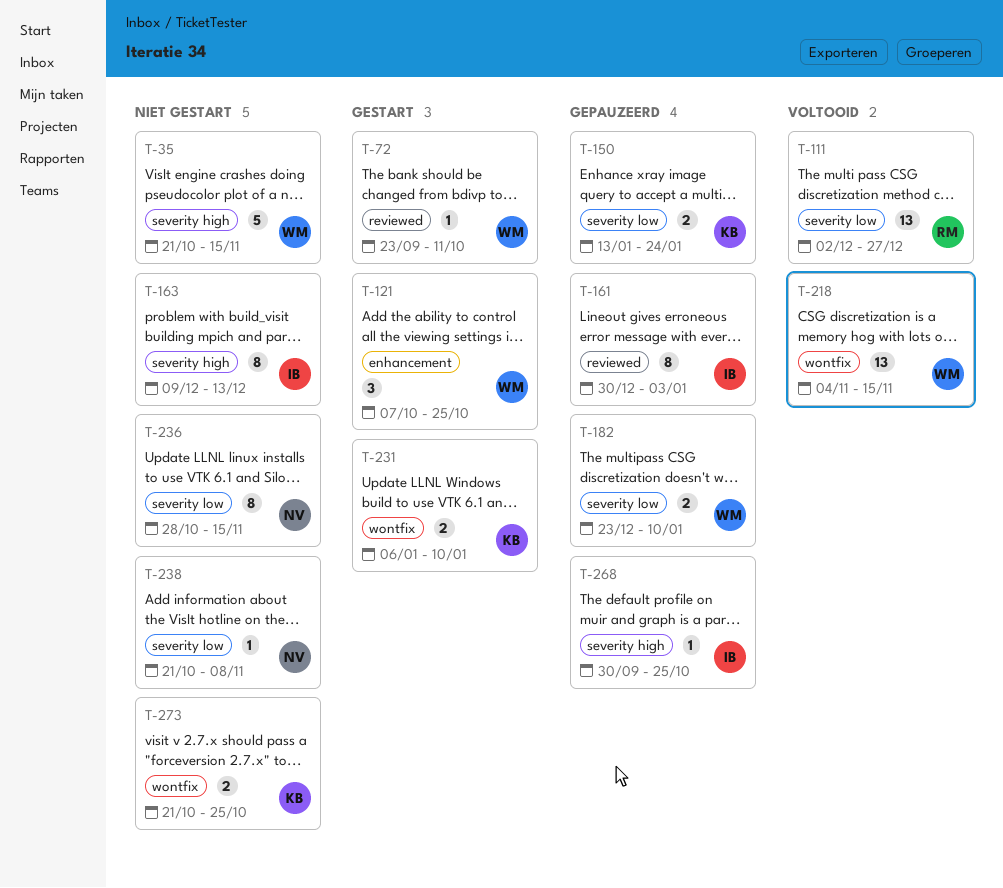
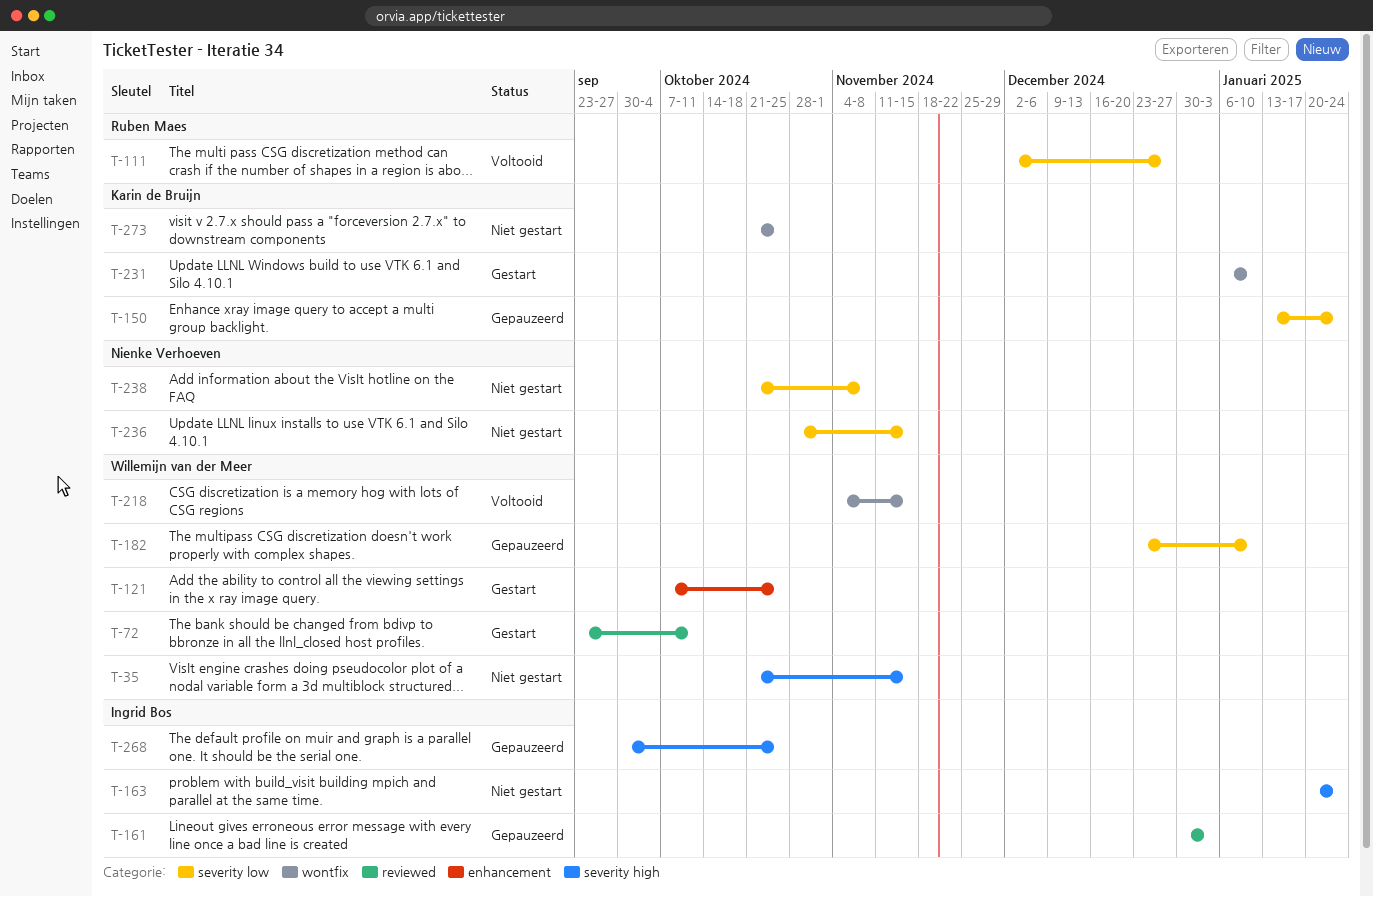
T-163, start: Dec 9 -> Jan 20
T-163, due: Dec 13 -> Jan 24

